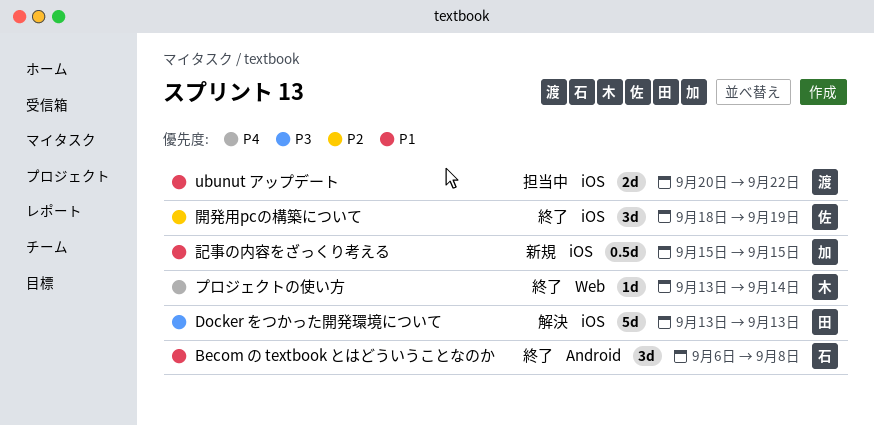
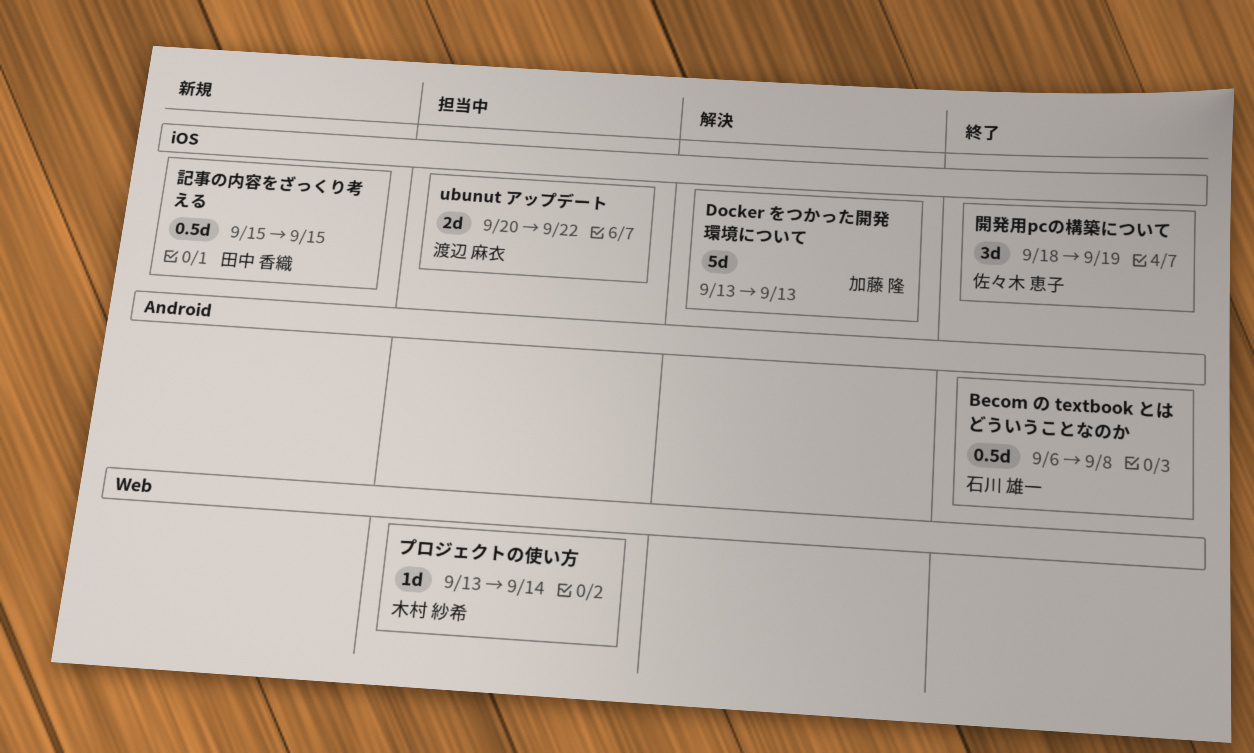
Becom の textbook とはどういうことなのか, estimate: 3d -> 0.5d
Docker をつかった開発環境について, owner: 田中 香織 -> 加藤 隆
プロジェクトの使い方, status: 終了 -> 担当中
記事の内容をざっくり考える, owner: 加藤 隆 -> 田中 香織

